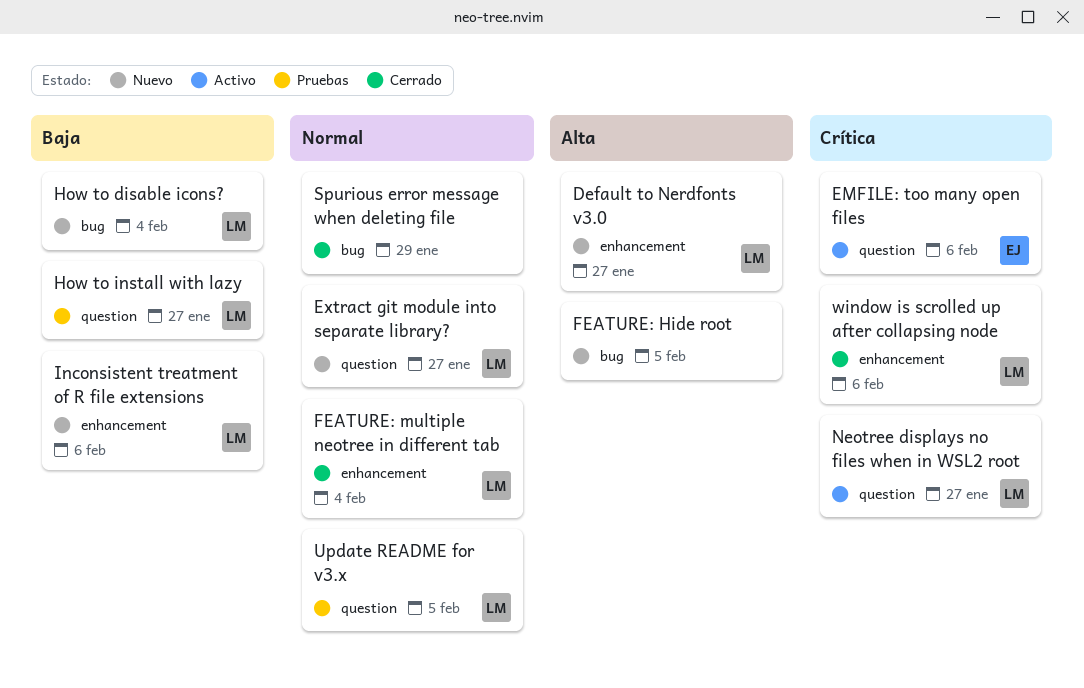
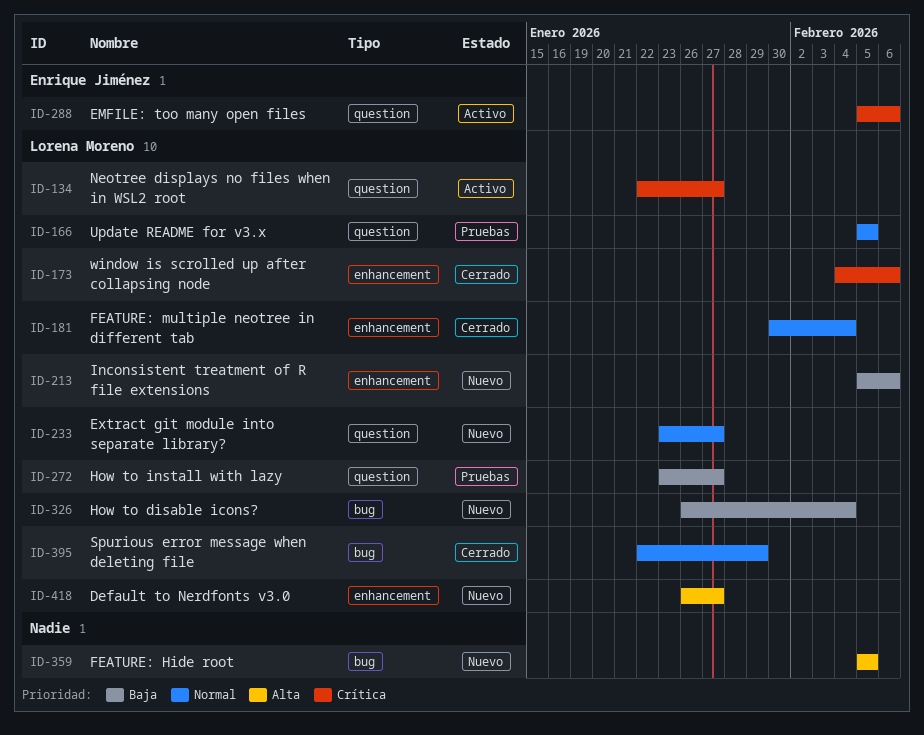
Spurious error message when deleting file, owner: none -> Lorena Moreno

